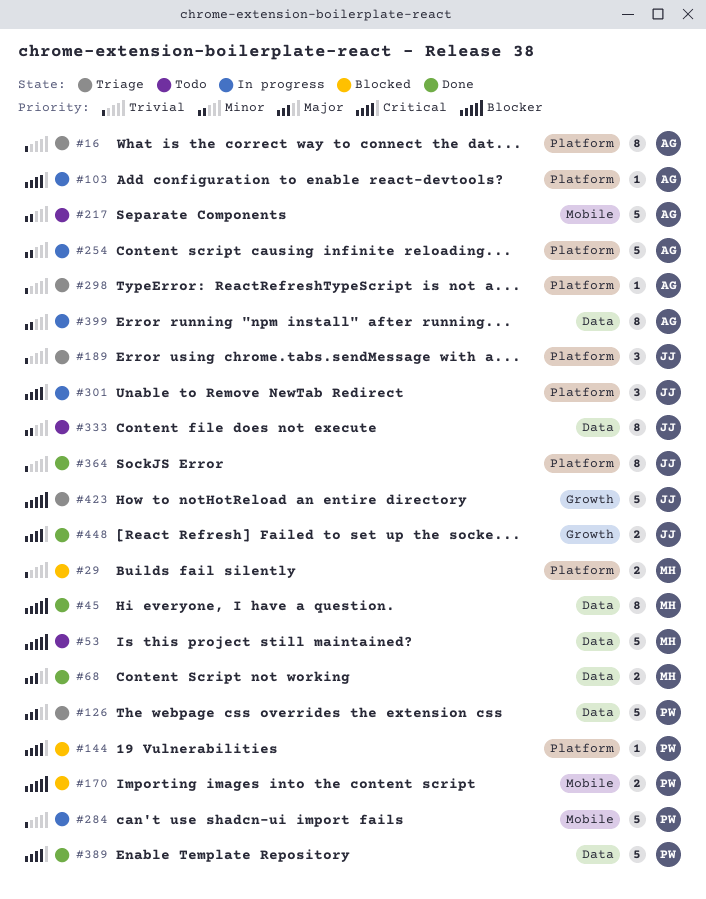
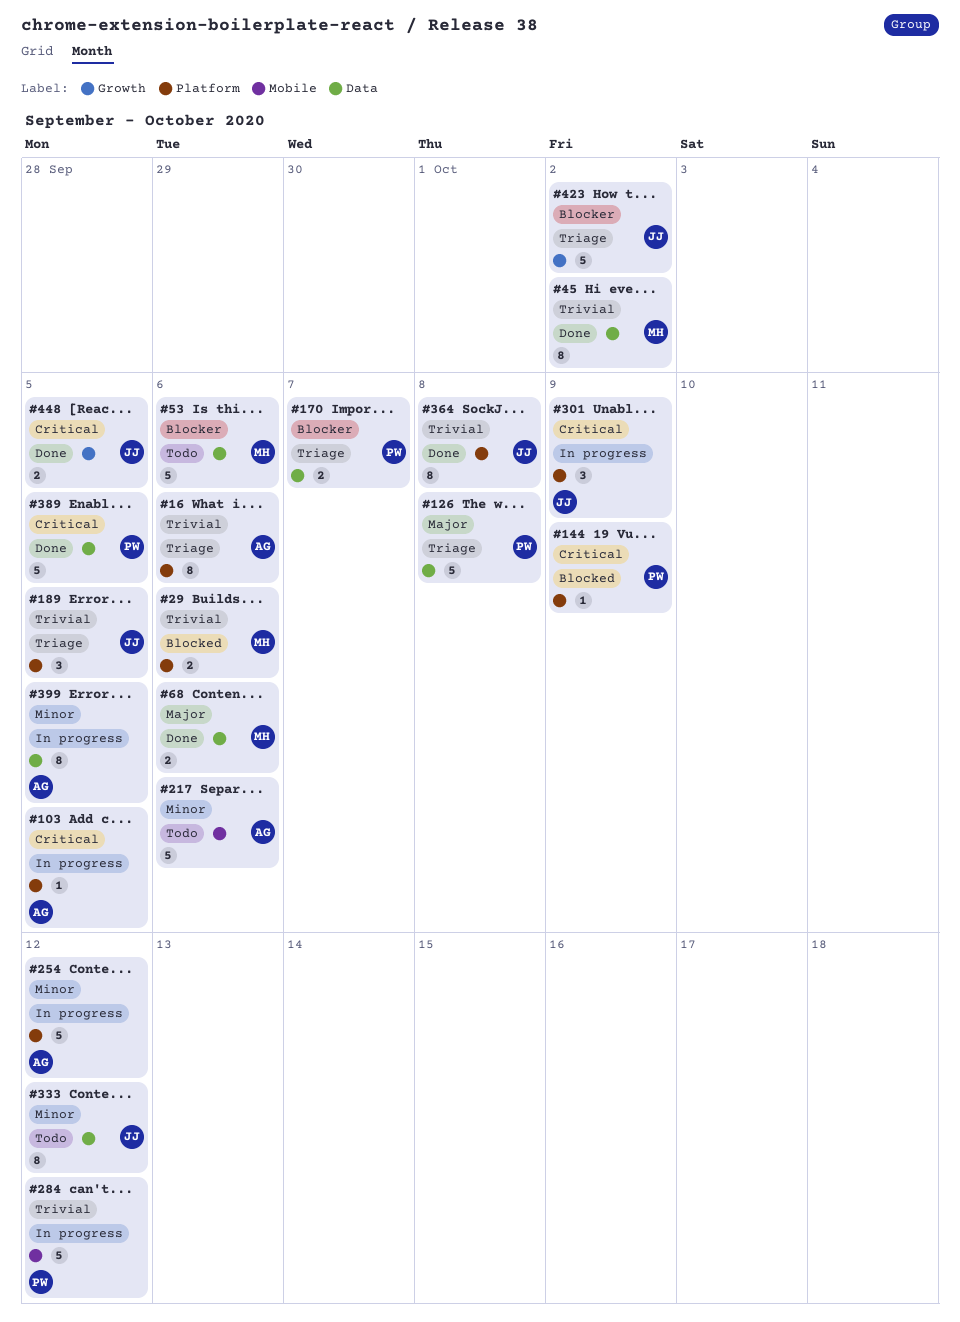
#45, priority: Blocker -> Trivial
#170, status: Blocked -> Triage
#170, label: Mobile -> Data
#298: present -> none

